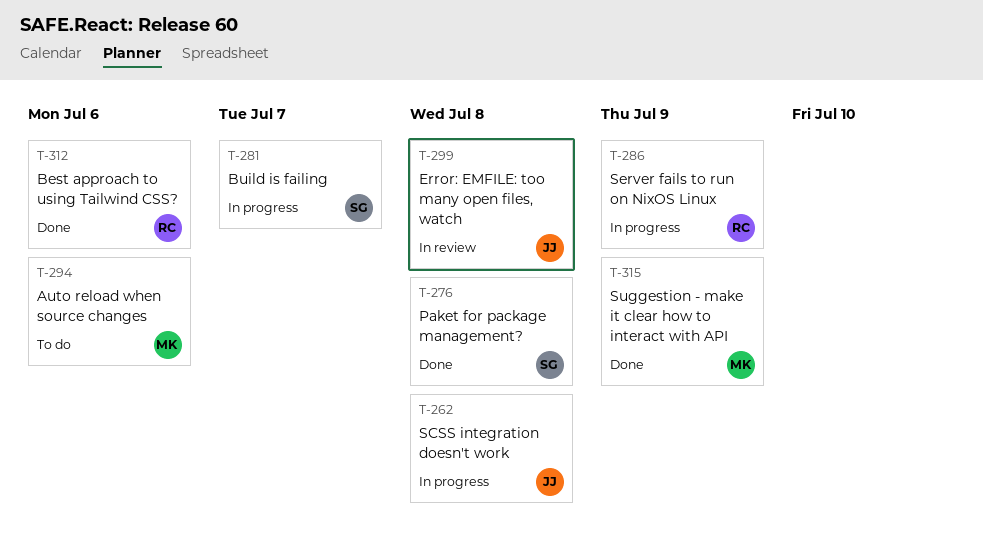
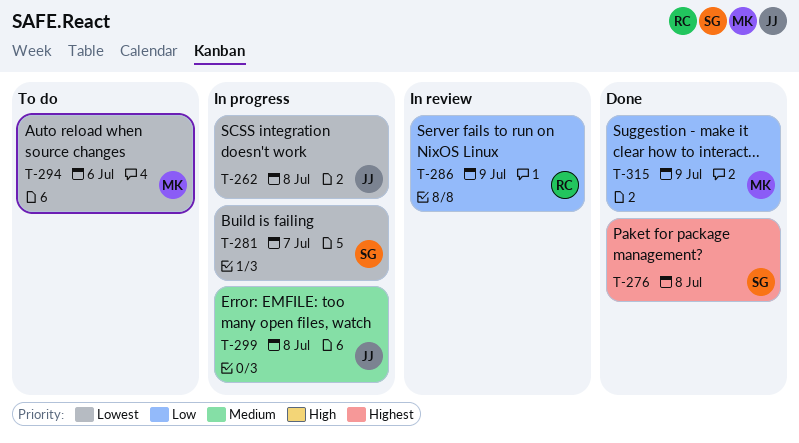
T-286, status: In progress -> In review
T-299, status: In review -> In progress
T-312: present -> none

